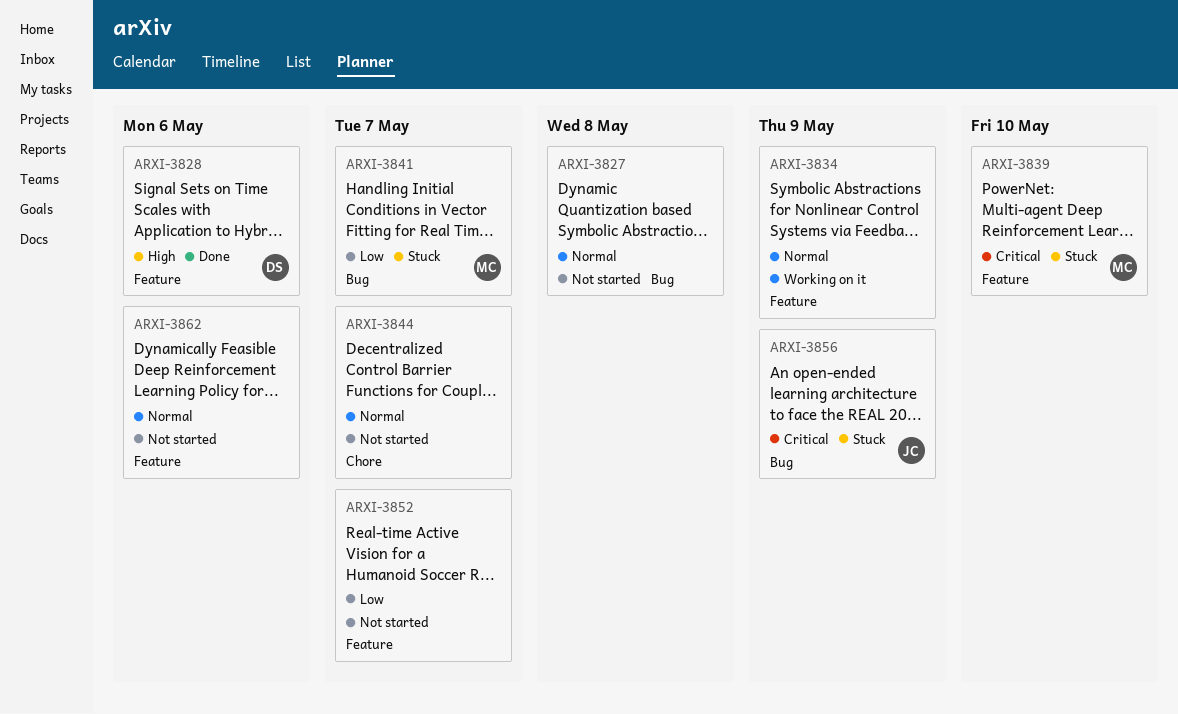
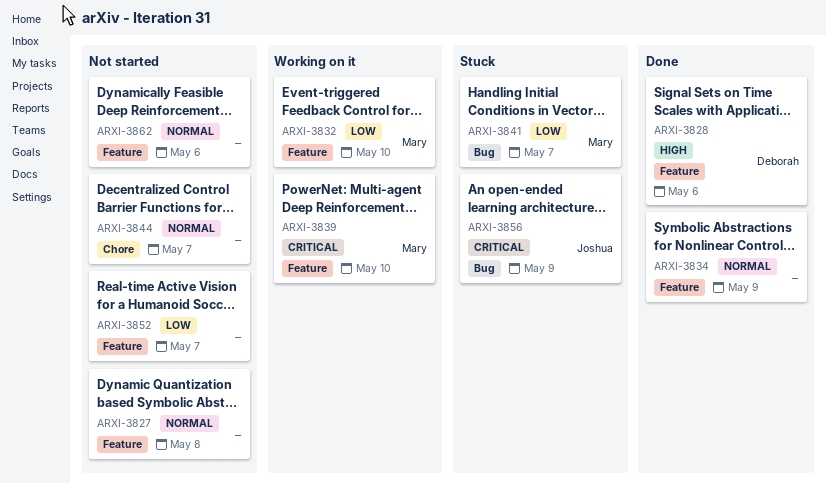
ARXI-3827, label: Bug -> Feature
ARXI-3832: none -> present
ARXI-3834, status: Working on it -> Done
ARXI-3839, status: Stuck -> Working on it

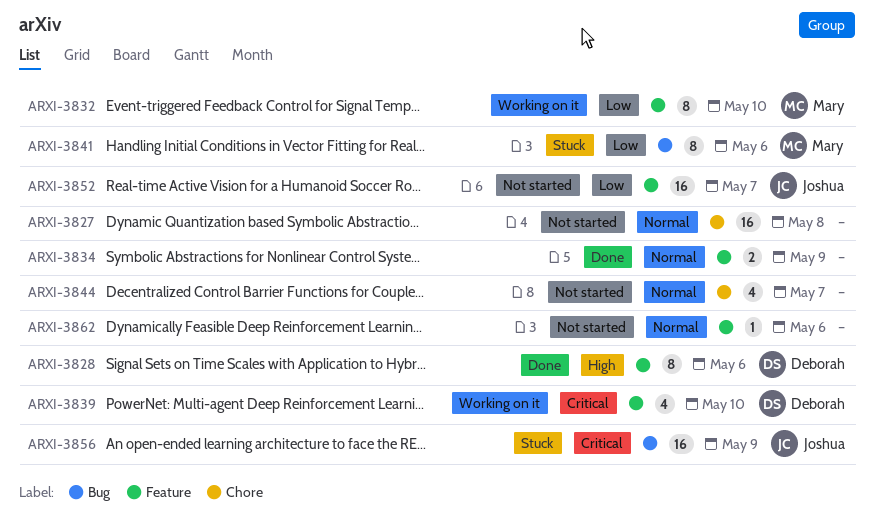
ARXI-3827, label: Feature -> Chore
ARXI-3839, owner: Mary -> Deborah
ARXI-3841, due: May 7 -> May 6
ARXI-3852, owner: none -> Joshua

